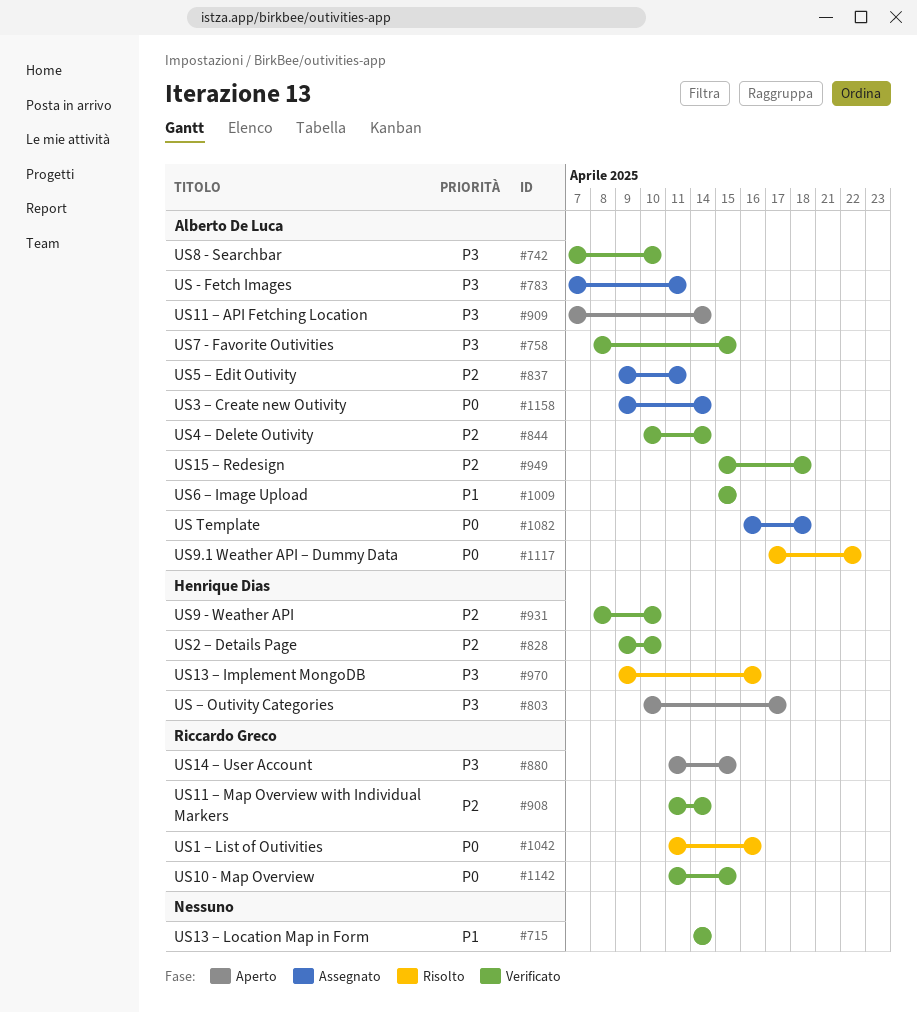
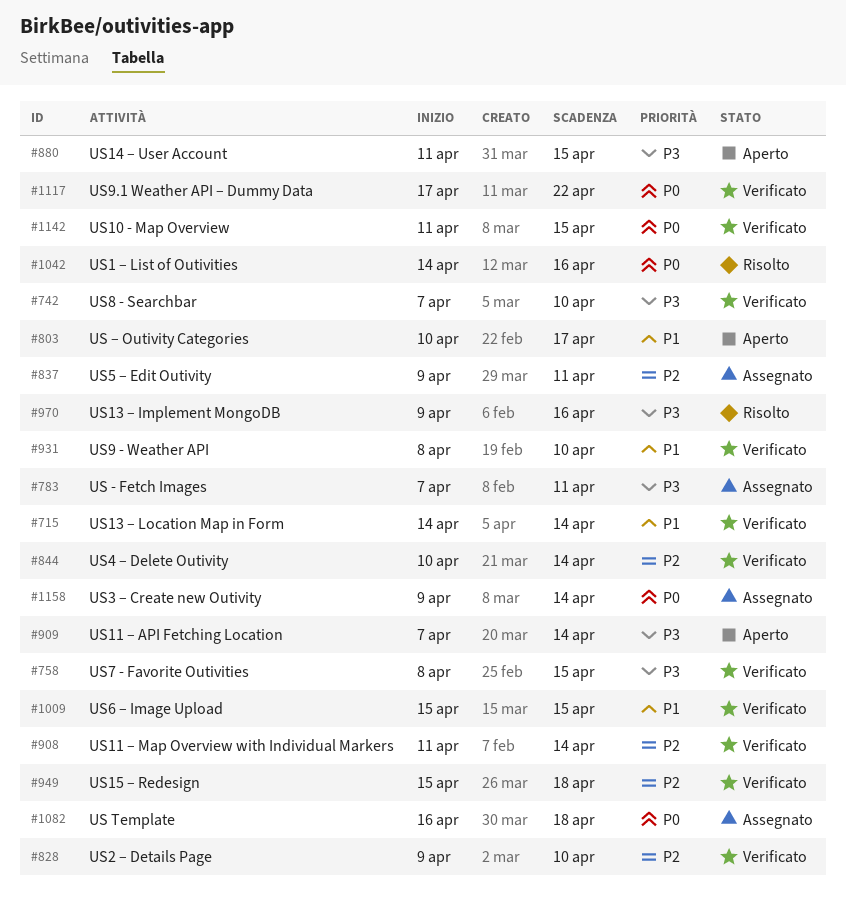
#803, priority: P3 -> P1
#931, priority: P2 -> P1
#1042, start: Apr 11 -> Apr 14
#1117, status: Risolto -> Verificato

